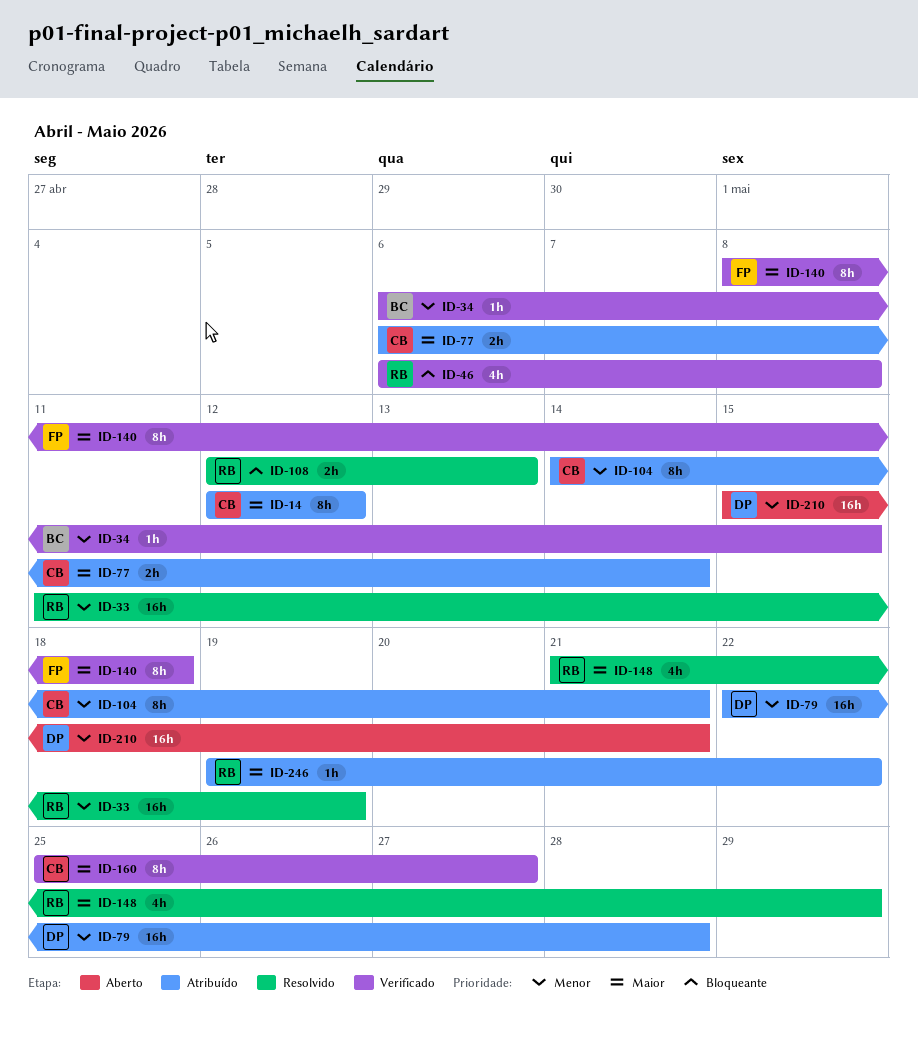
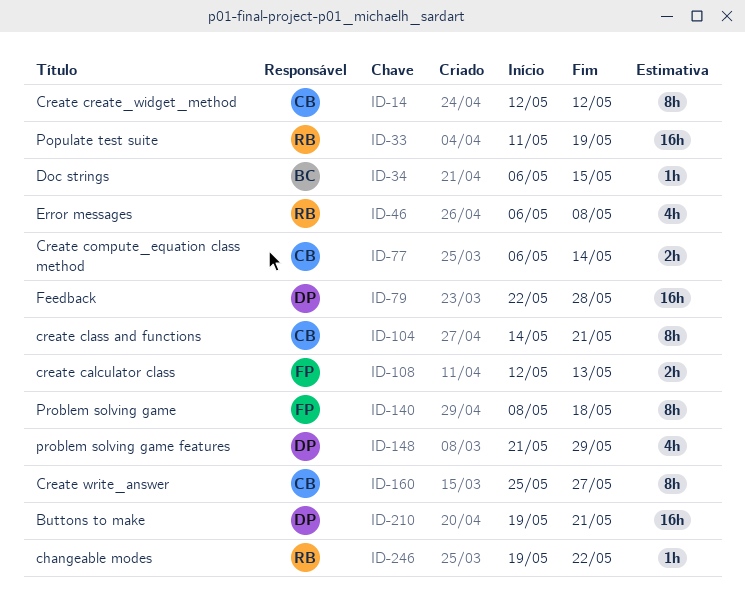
ID-108, owner: RB -> FP
ID-148, owner: RB -> DP
ID-210, start: May 15 -> May 19

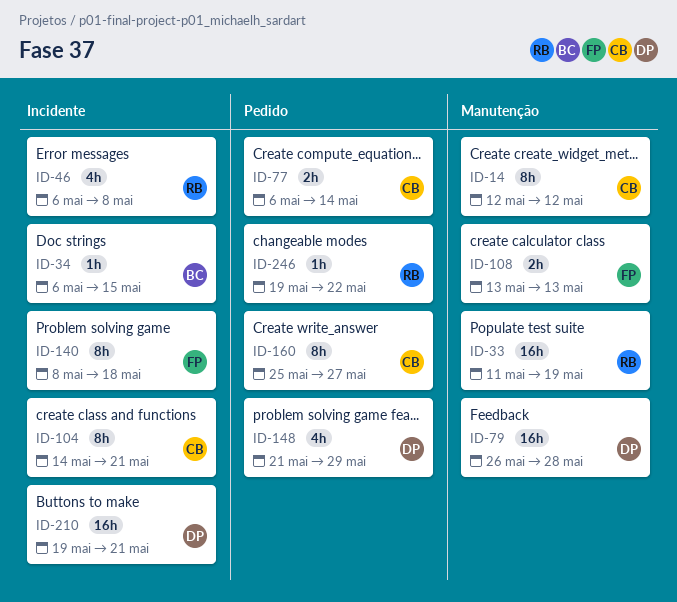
ID-79, start: May 22 -> May 26
ID-108, start: May 12 -> May 13

